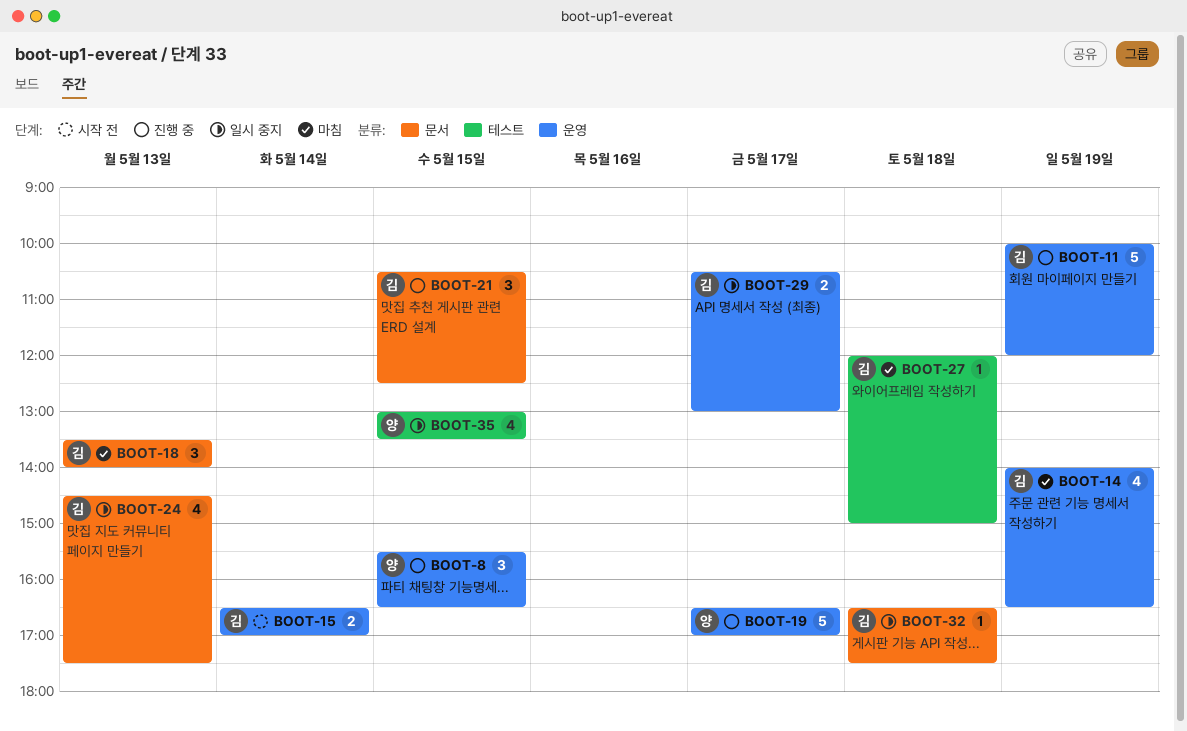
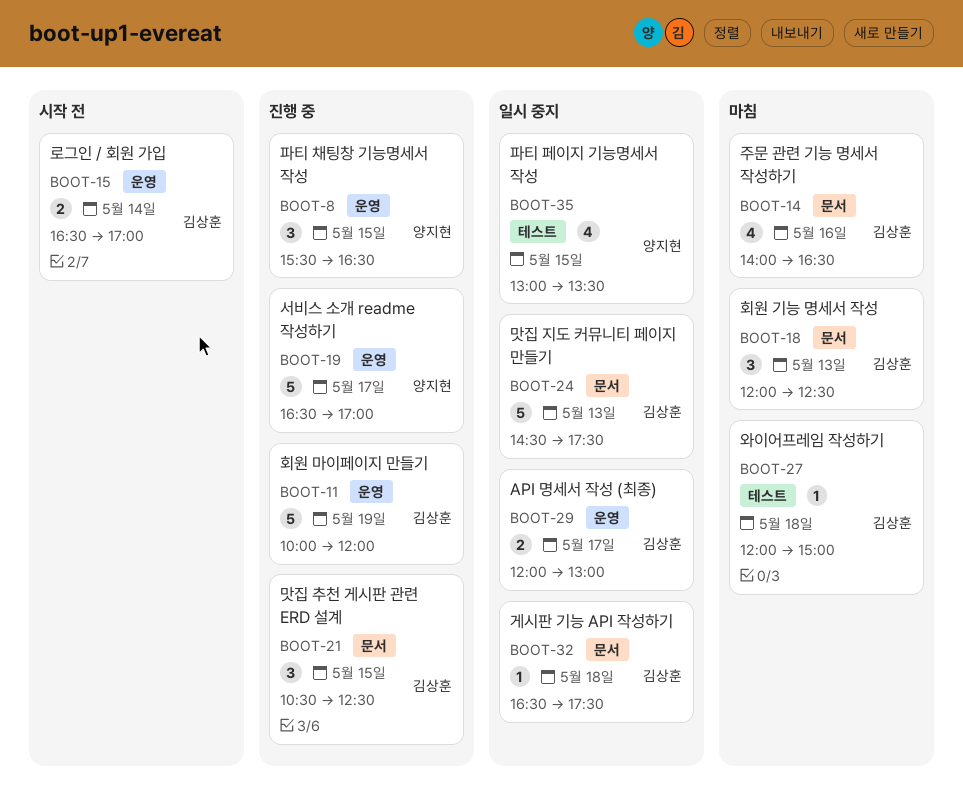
BOOT-14, label: 운영 -> 문서
BOOT-14, day: May 19 -> May 16
BOOT-18, begins: 13:30 -> 12:00
BOOT-18, ends: 14:00 -> 12:30
BOOT-24, estimate: 4 -> 5
BOOT-29, begins: 10:30 -> 12:00

